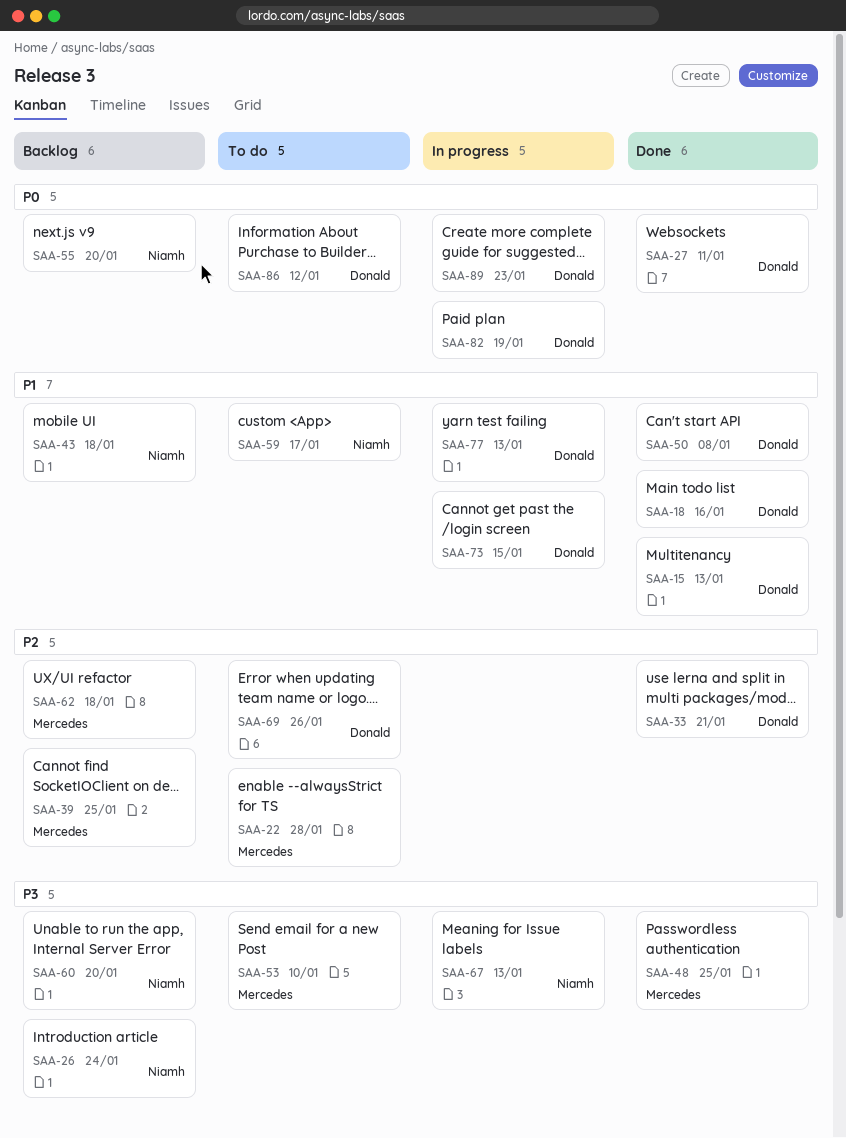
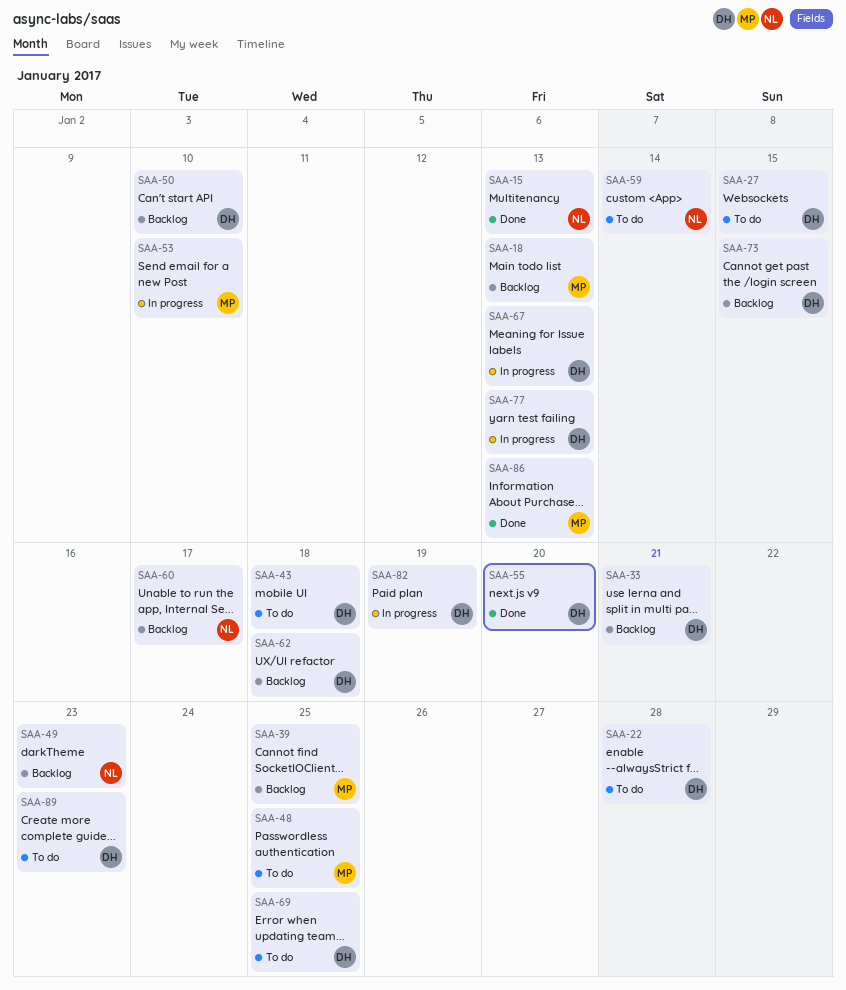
SAA-15, owner: Donald -> Niamh
SAA-18, status: Done -> Backlog
SAA-18, owner: Donald -> Mercedes
SAA-18, due: Jan 16 -> Jan 13
SAA-22, owner: Mercedes -> Donald
SAA-26: present -> none
SAA-27, status: Done -> To do
SAA-27, due: Jan 11 -> Jan 15
SAA-33, status: Done -> Backlog
SAA-43, status: Backlog -> To do
SAA-43, owner: Niamh -> Donald
SAA-48, status: Done -> To do
SAA-49: none -> present
SAA-50, status: Done -> Backlog
SAA-50, due: Jan 8 -> Jan 10
SAA-53, status: To do -> In progress
SAA-55, status: Backlog -> Done
SAA-55, owner: Niamh -> Donald
SAA-59, due: Jan 17 -> Jan 14
SAA-60, due: Jan 20 -> Jan 17
SAA-62, owner: Mercedes -> Donald
SAA-67, owner: Niamh -> Donald
SAA-69, due: Jan 26 -> Jan 25
SAA-73, status: In progress -> Backlog
SAA-86, status: To do -> Done
SAA-86, owner: Donald -> Mercedes
SAA-86, due: Jan 12 -> Jan 13
SAA-89, status: In progress -> To do

